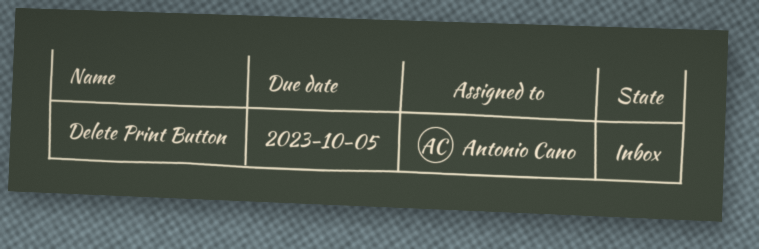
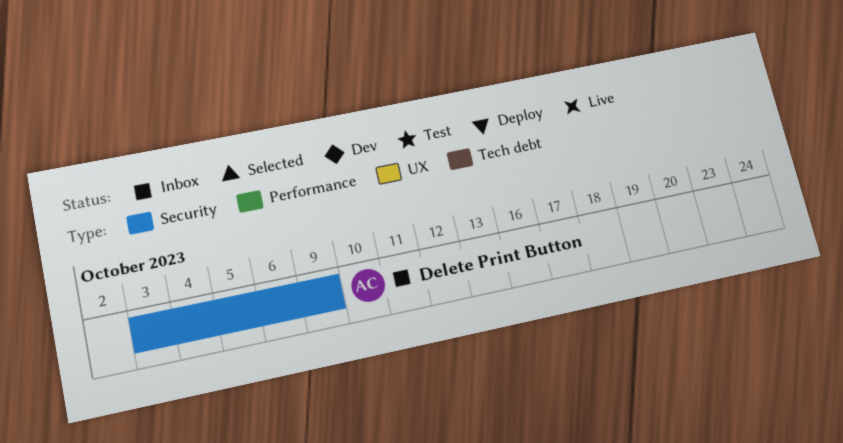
Delete Print Button, due: Oct 5 -> Oct 9

